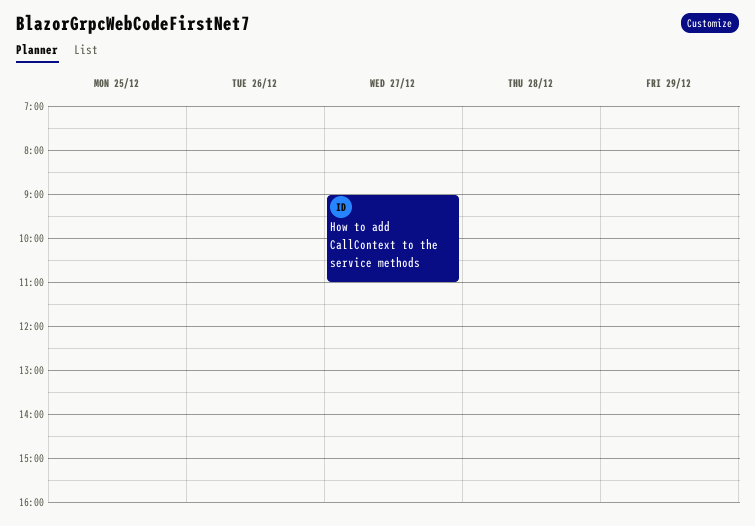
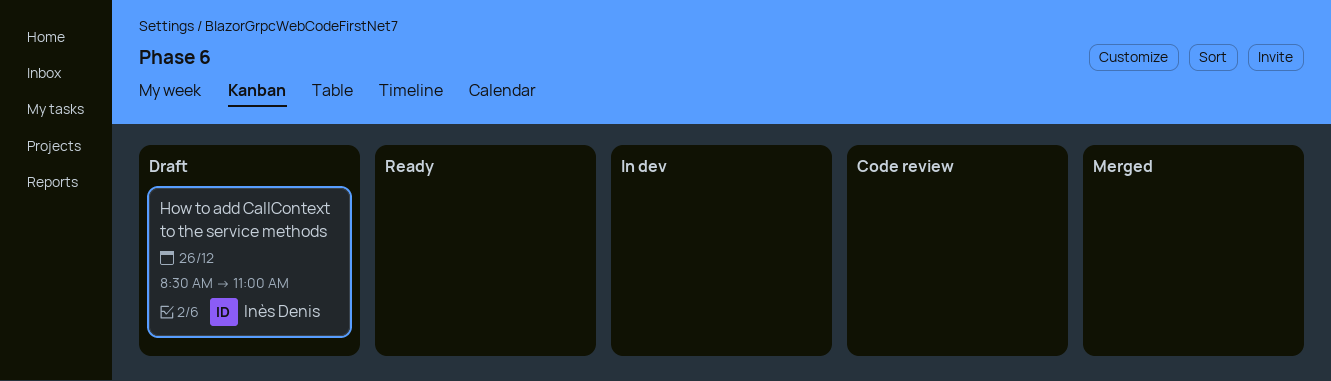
How to add CallContext to the service methods, day: Dec 27 -> Dec 26
How to add CallContext to the service methods, begins: 09:00 -> 08:30

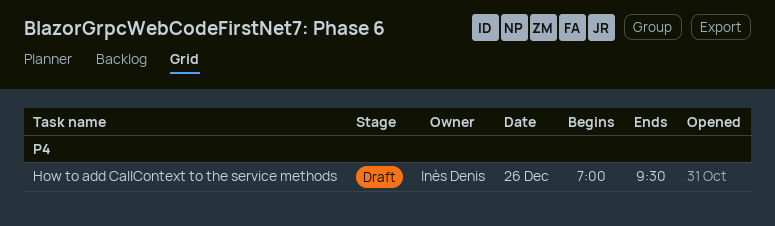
How to add CallContext to the service methods, begins: 08:30 -> 07:00
How to add CallContext to the service methods, ends: 11:00 -> 09:30

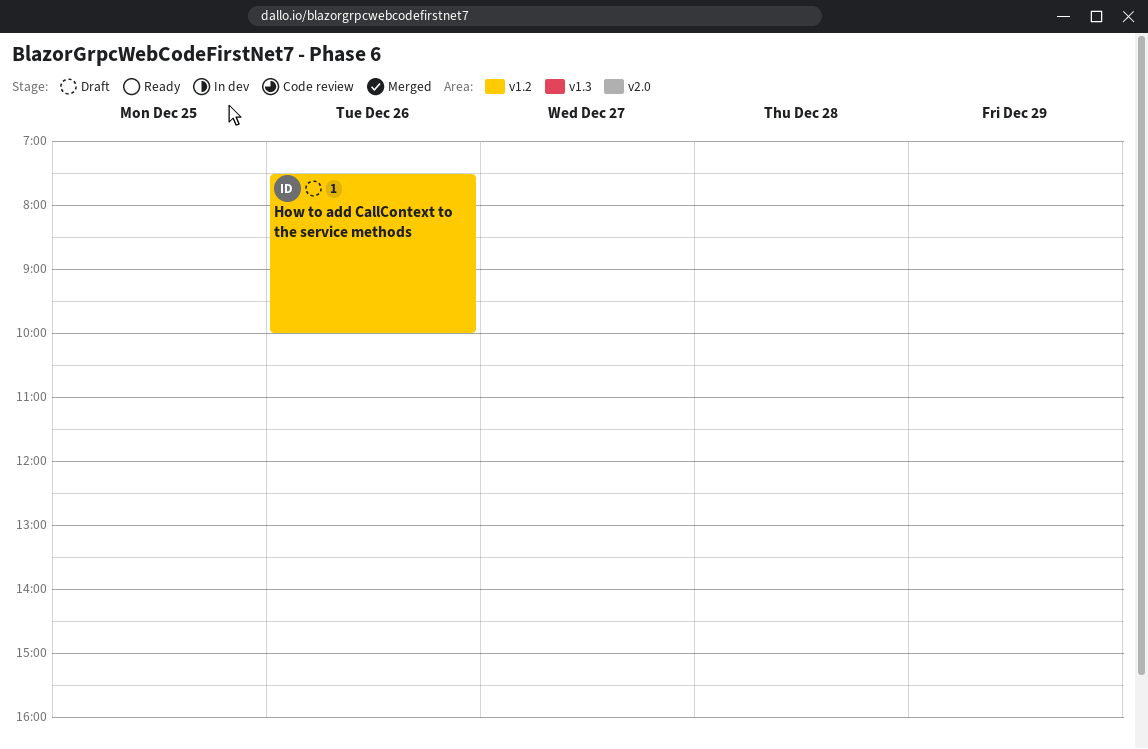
How to add CallContext to the service methods, begins: 07:00 -> 07:30
How to add CallContext to the service methods, ends: 09:30 -> 10:00

